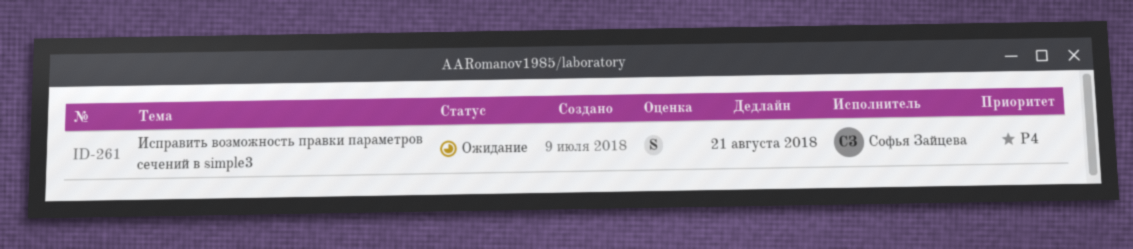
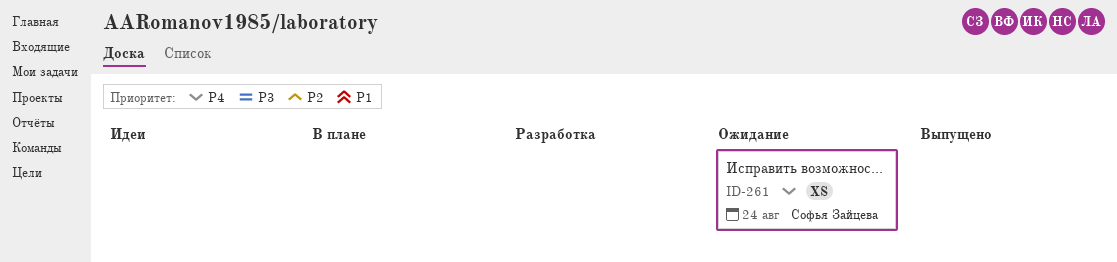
ID-261, estimate: S -> XS
ID-261, due: Aug 21 -> Aug 24

